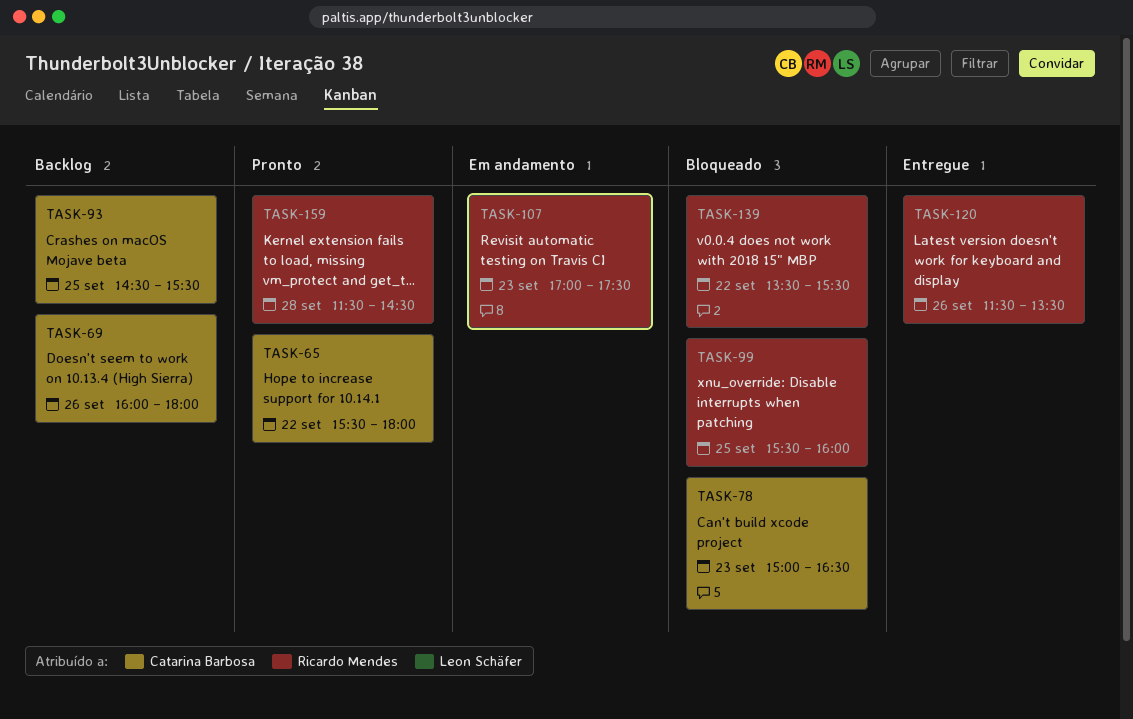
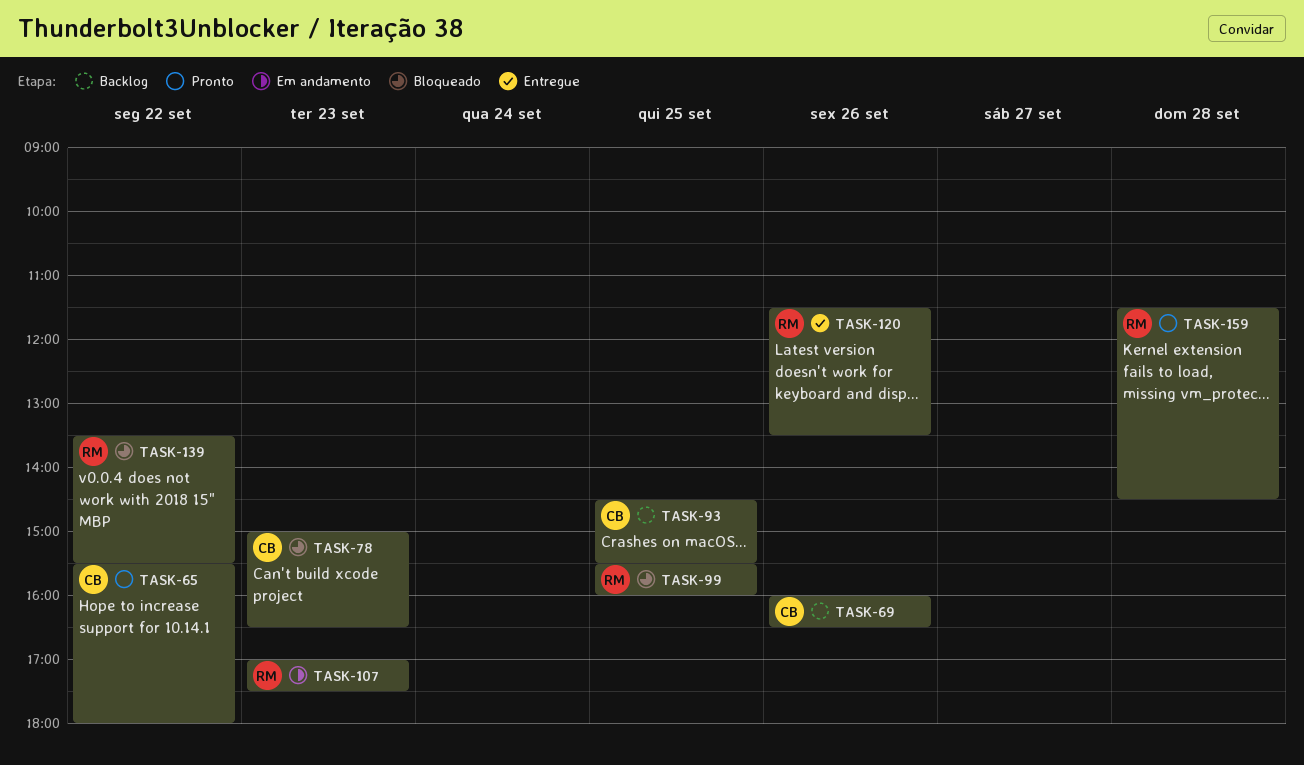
TASK-69, ends: 18:00 -> 16:30

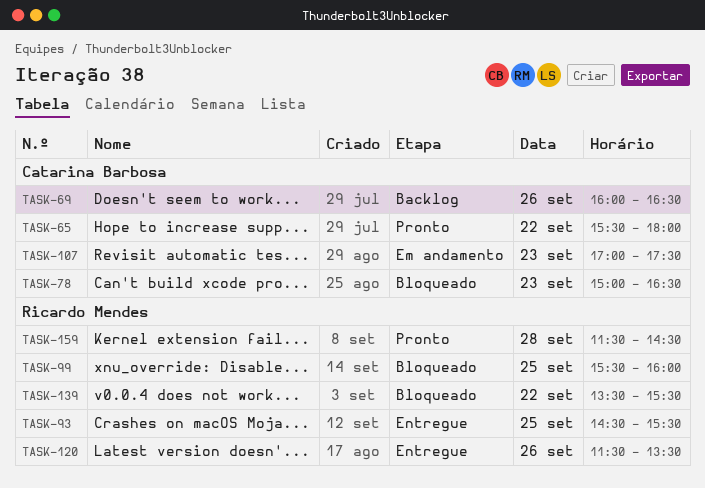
TASK-93, status: Backlog -> Entregue
TASK-93, owner: Catarina Barbosa -> Ricardo Mendes
TASK-107, owner: Ricardo Mendes -> Catarina Barbosa

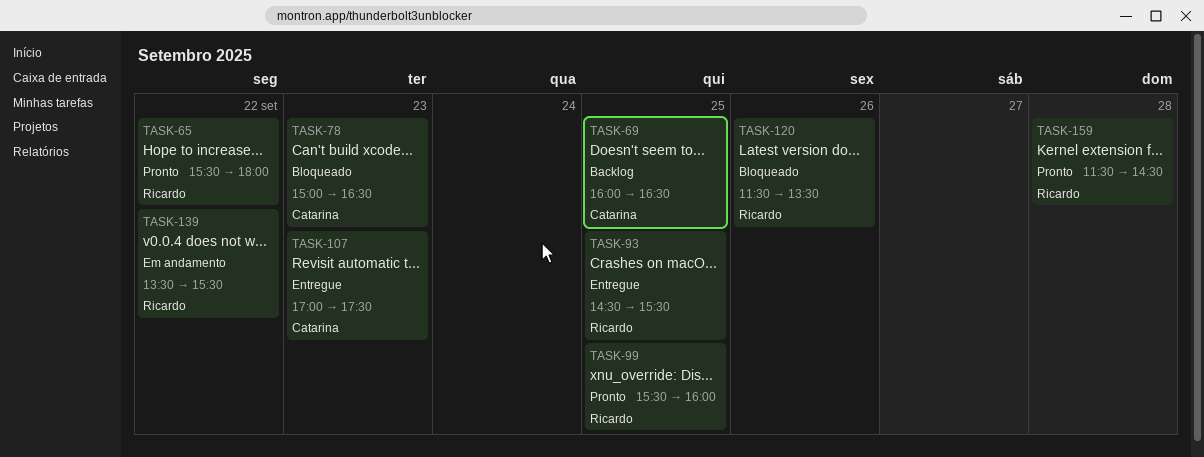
TASK-65, owner: Catarina Barbosa -> Ricardo Mendes
TASK-69, day: Sep 26 -> Sep 25
TASK-99, status: Bloqueado -> Pronto
TASK-107, status: Em andamento -> Entregue
TASK-120, status: Entregue -> Bloqueado
TASK-139, status: Bloqueado -> Em andamento

